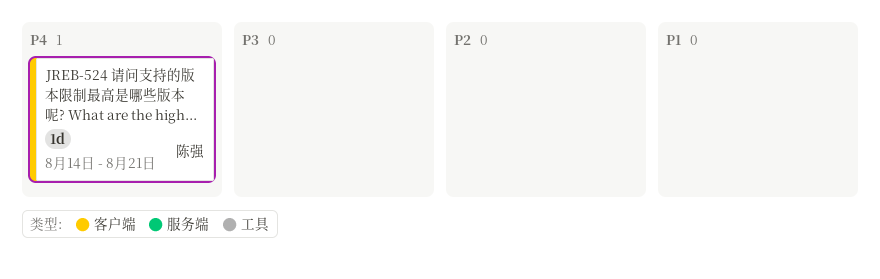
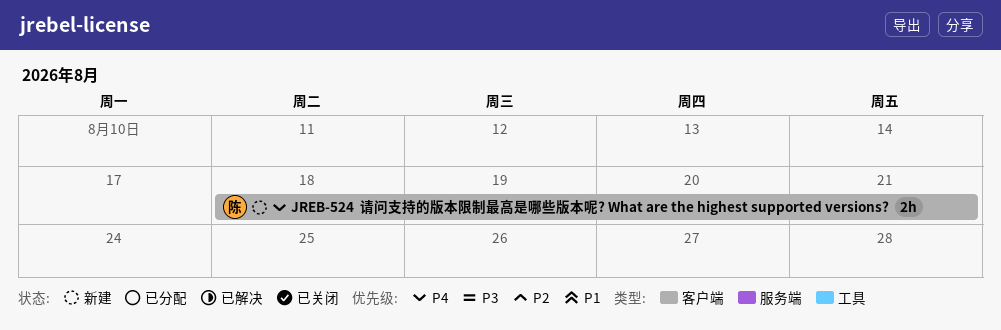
JREB-524, estimate: 1d -> 2h
JREB-524, start: Aug 14 -> Aug 18

